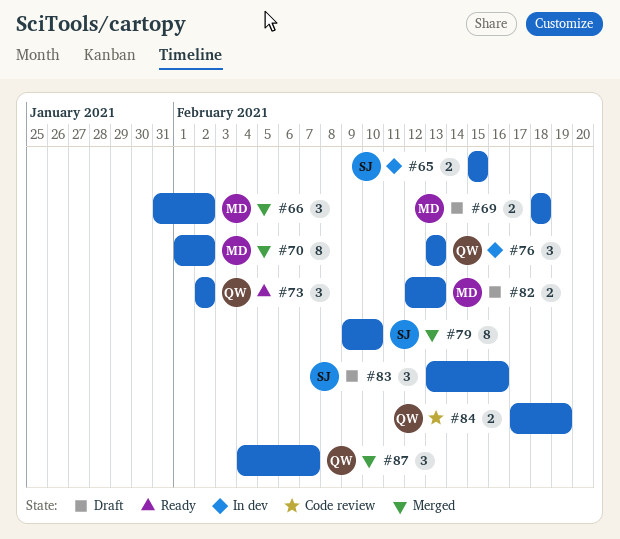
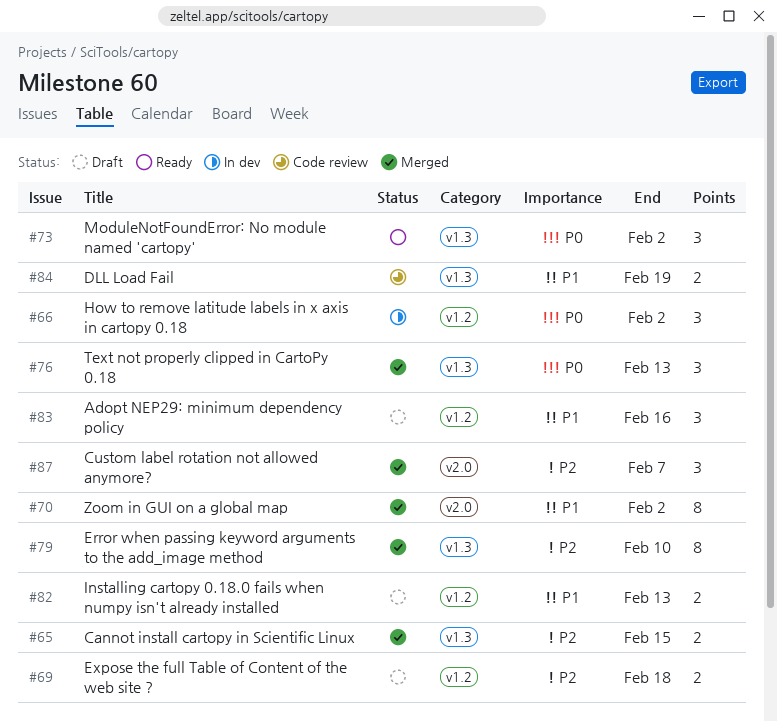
#65, status: In dev -> Merged
#66, status: Merged -> In dev
#76, status: In dev -> Merged

